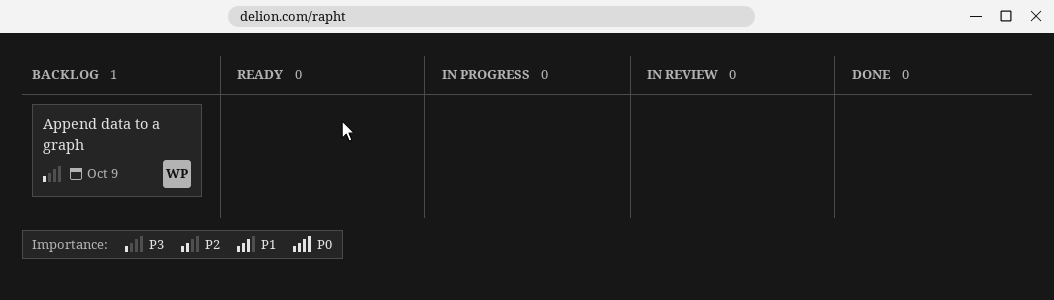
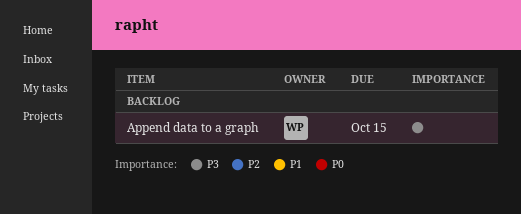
Append data to a graph, due: Oct 9 -> Oct 15

